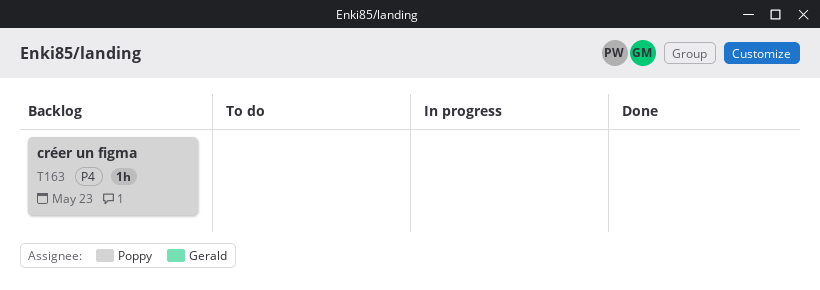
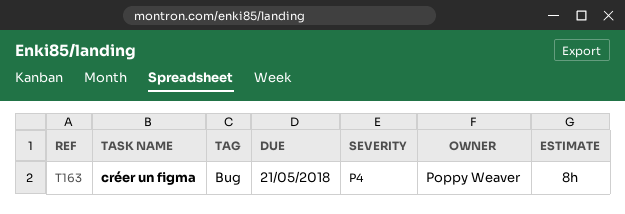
T163, estimate: 1h -> 8h
T163, due: May 23 -> May 21

